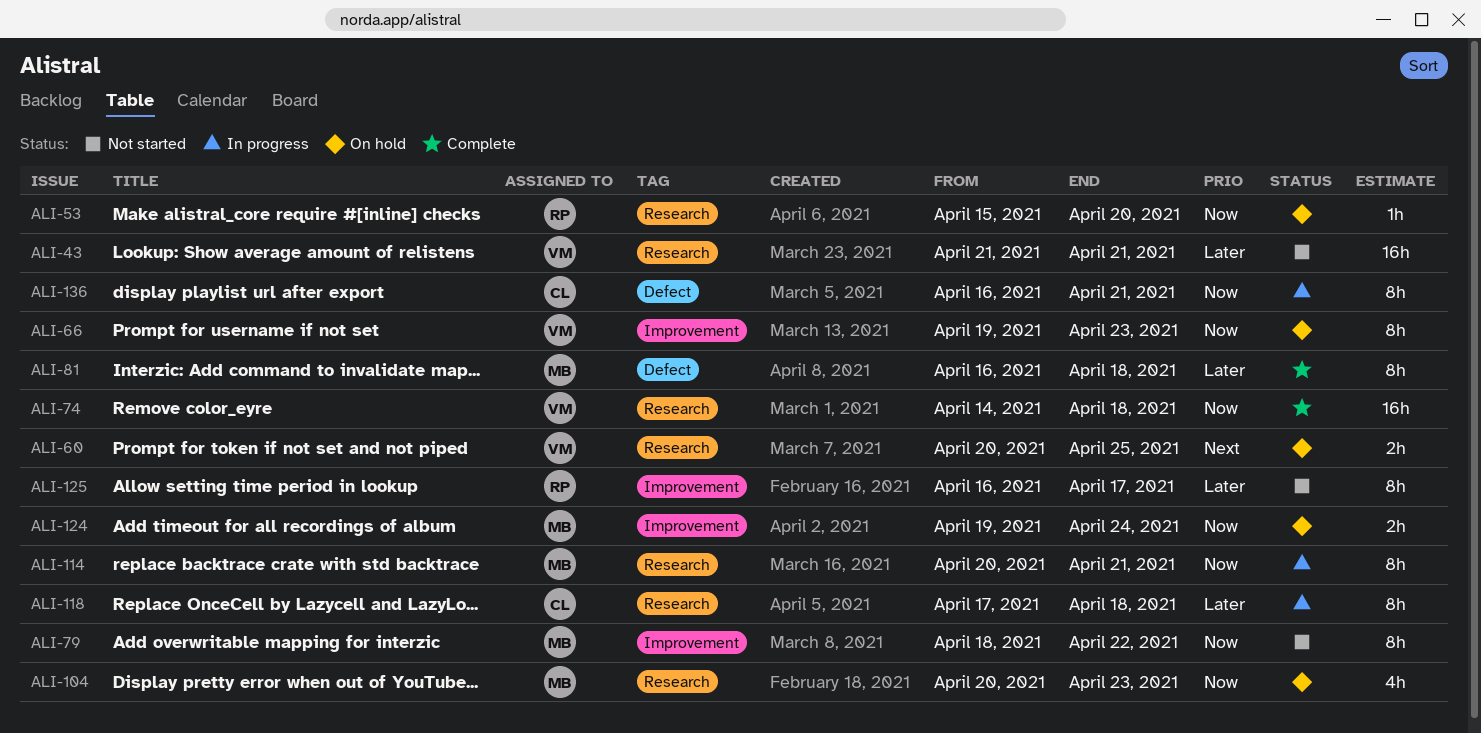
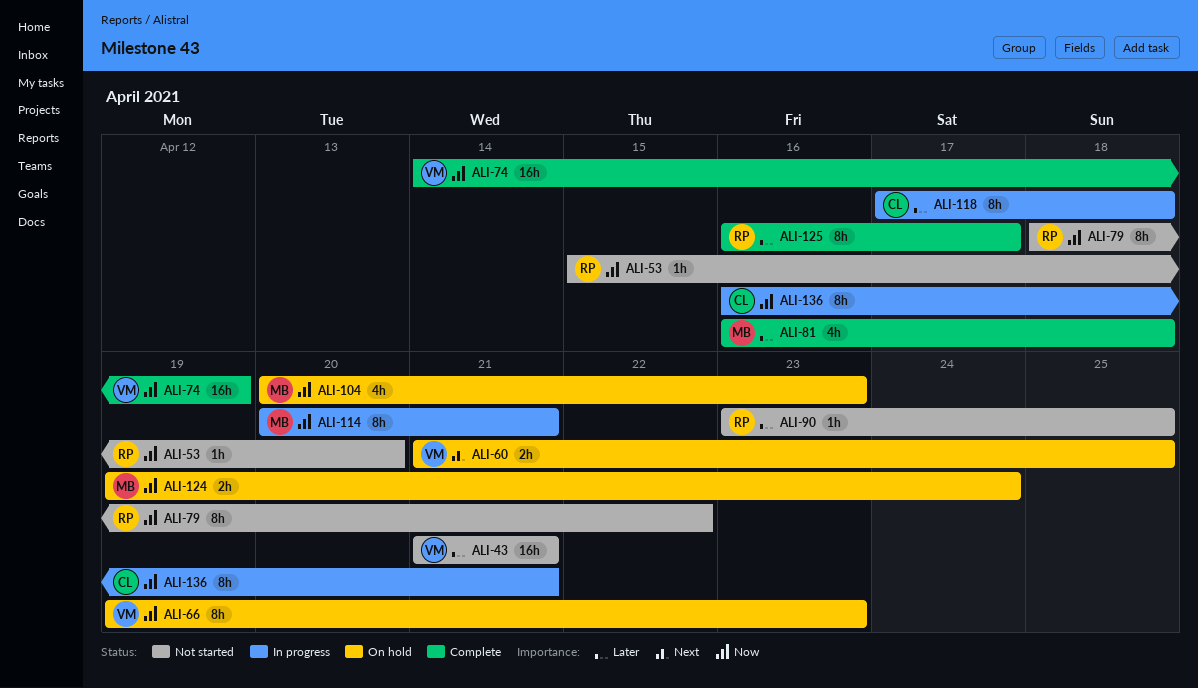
ALI-53, status: On hold -> Not started
ALI-60, start: Apr 20 -> Apr 21
ALI-74, due: Apr 18 -> Apr 19
ALI-79, owner: MB -> RP
ALI-81, estimate: 8h -> 4h
ALI-90: none -> present
ALI-125, status: Not started -> Complete

